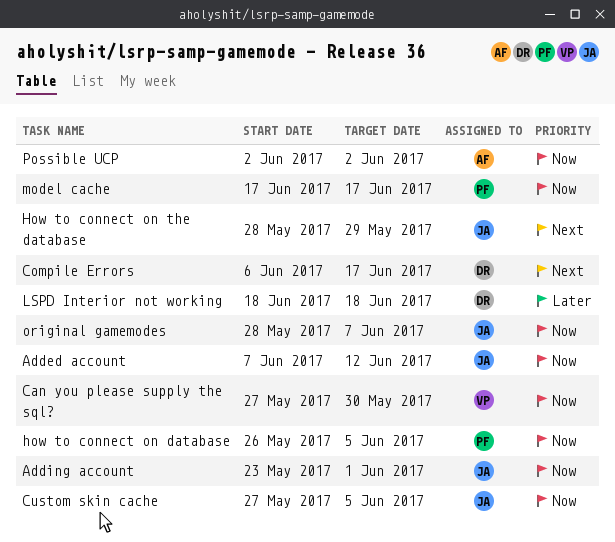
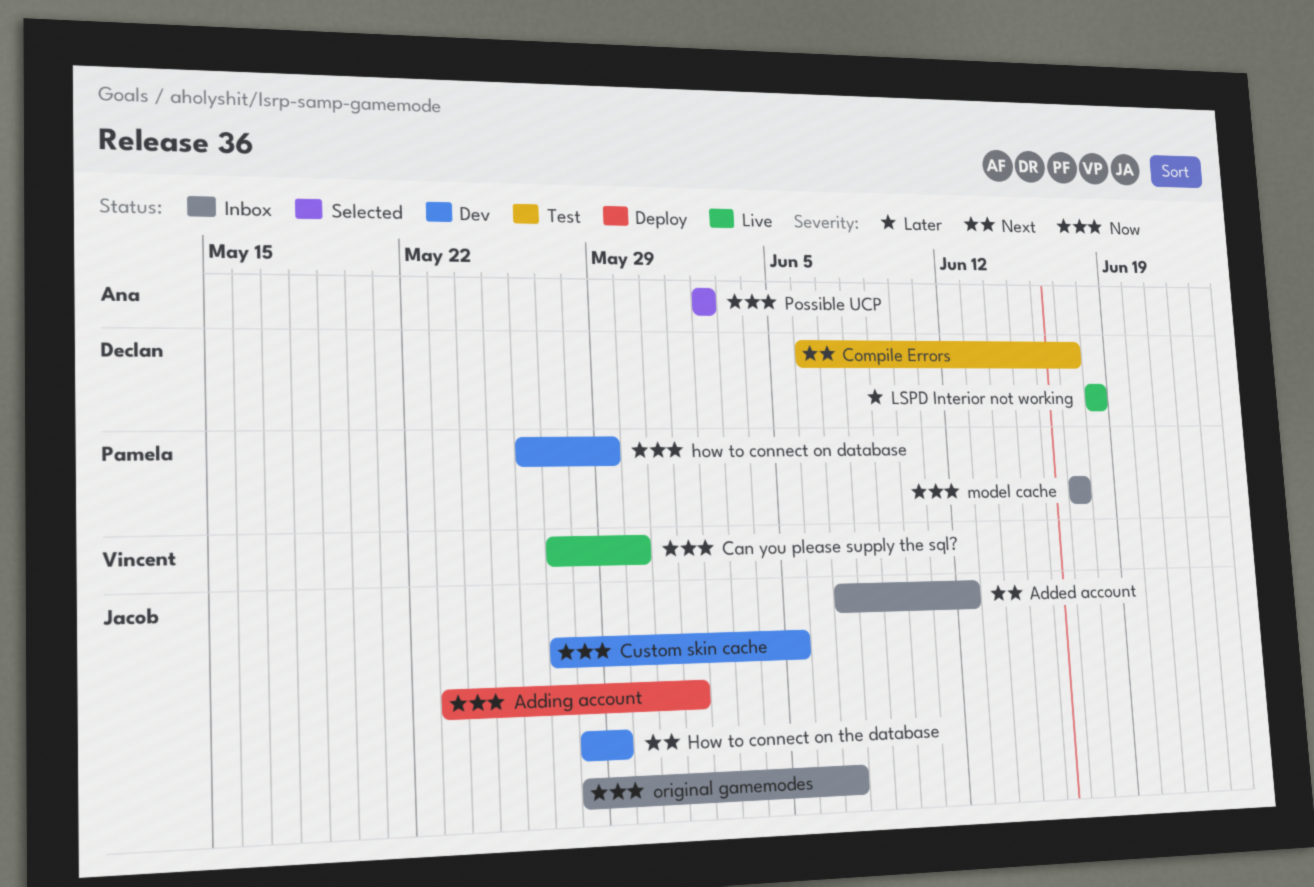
Added account, priority: Now -> Next
how to connect on database, due: Jun 5 -> May 29

